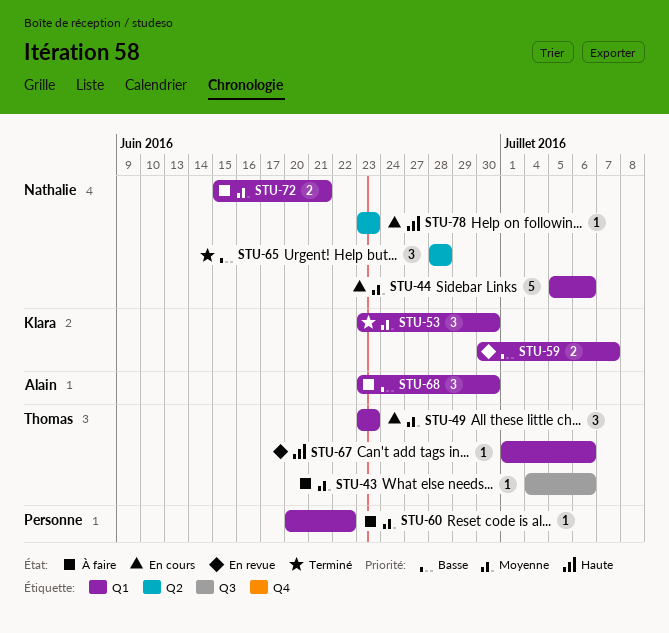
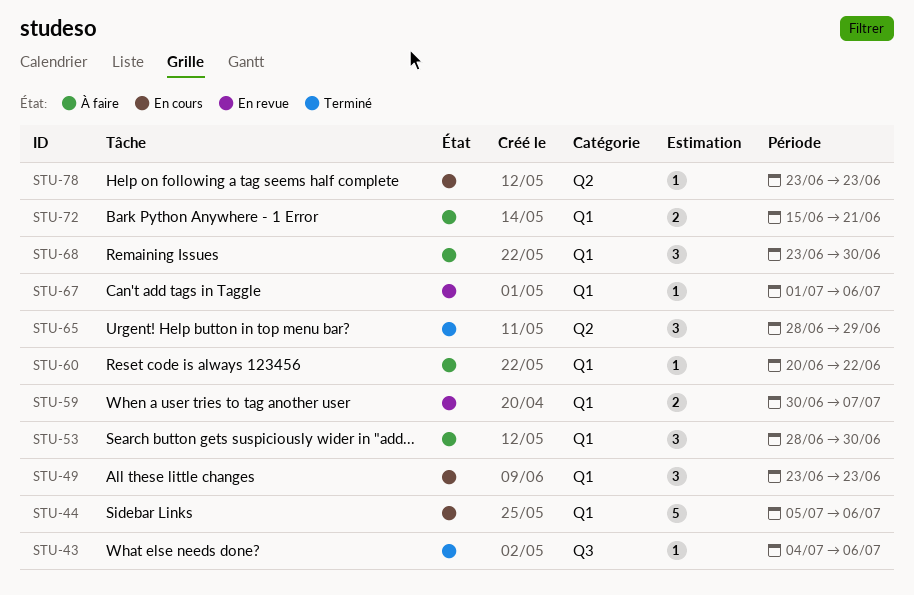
STU-43, status: À faire -> Terminé
STU-53, status: Terminé -> À faire
STU-53, start: Jun 23 -> Jun 28
STU-65, due: Jun 28 -> Jun 29

